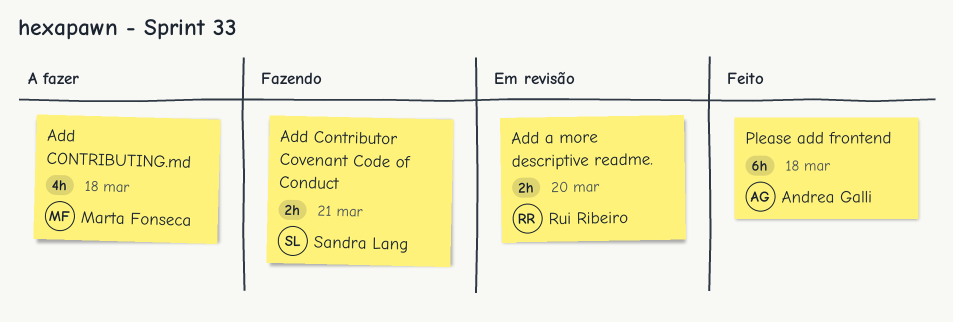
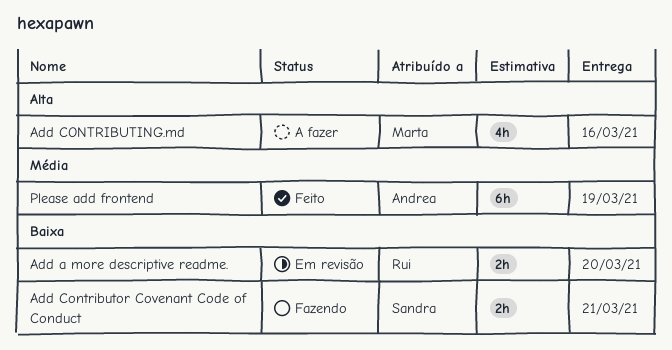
Add CONTRIBUTING.md, due: Mar 18 -> Mar 16
Please add frontend, due: Mar 18 -> Mar 19

